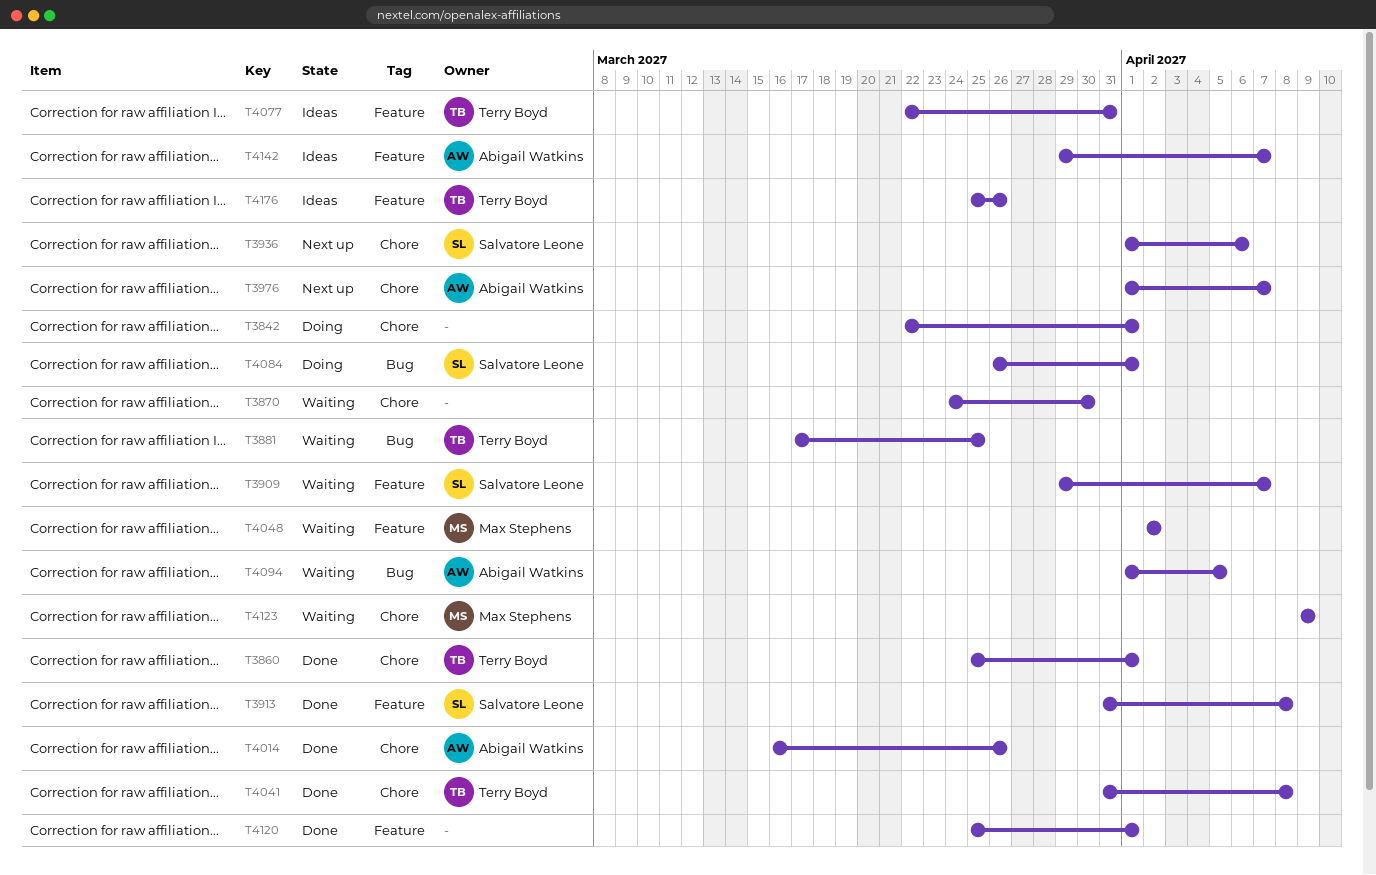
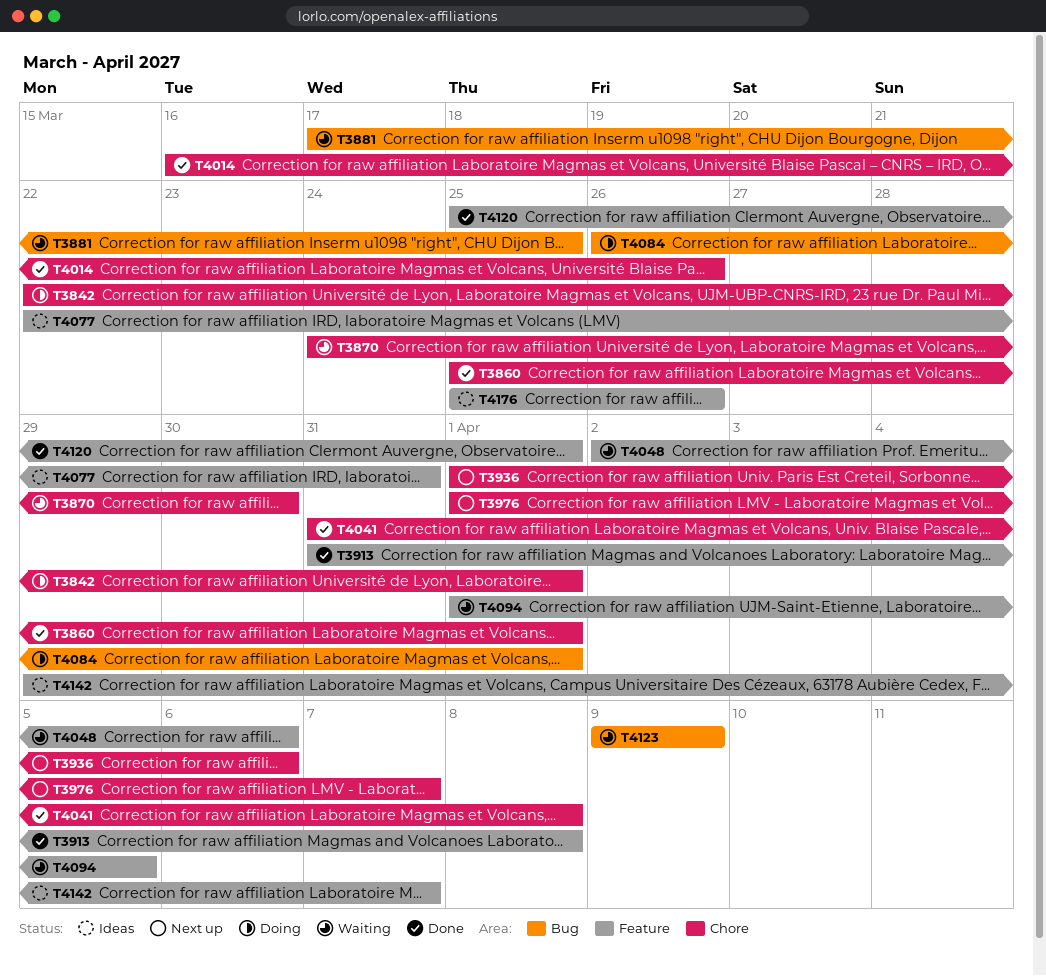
T3909: present -> none
T4048, due: Apr 2 -> Apr 6
T4094, label: Bug -> Feature
T4123, label: Chore -> Bug

